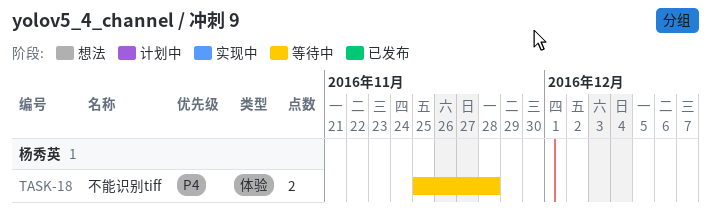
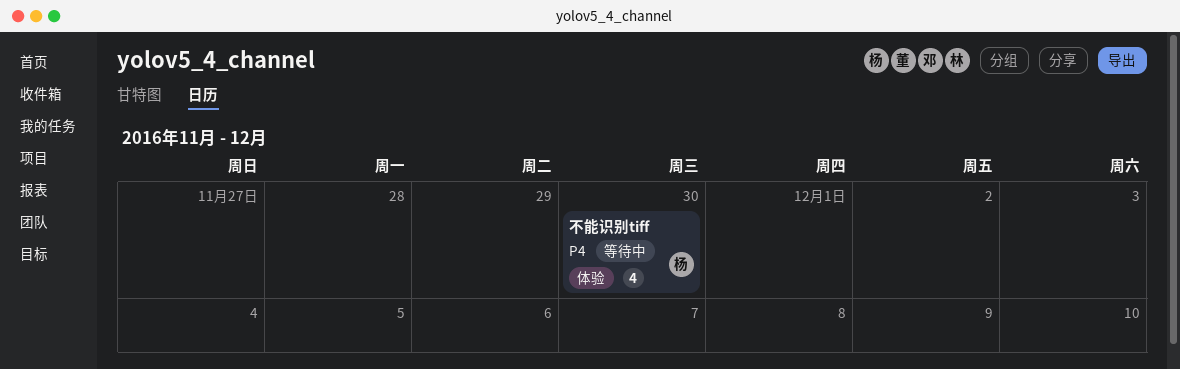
不能识别tiff, estimate: 2 -> 4
不能识别tiff, due: Nov 28 -> Nov 30

